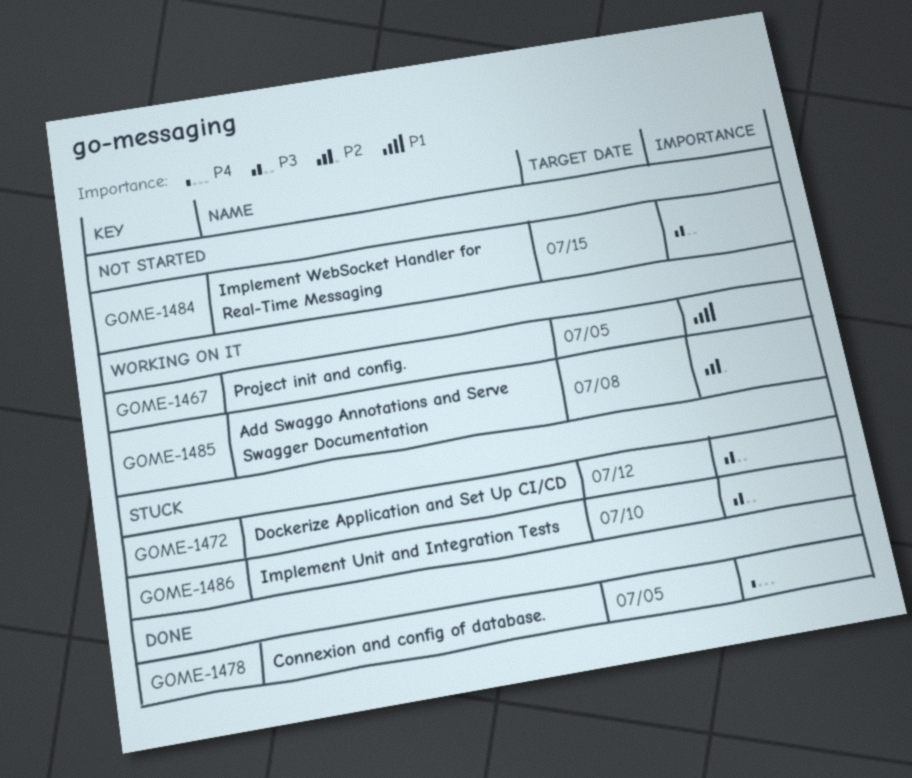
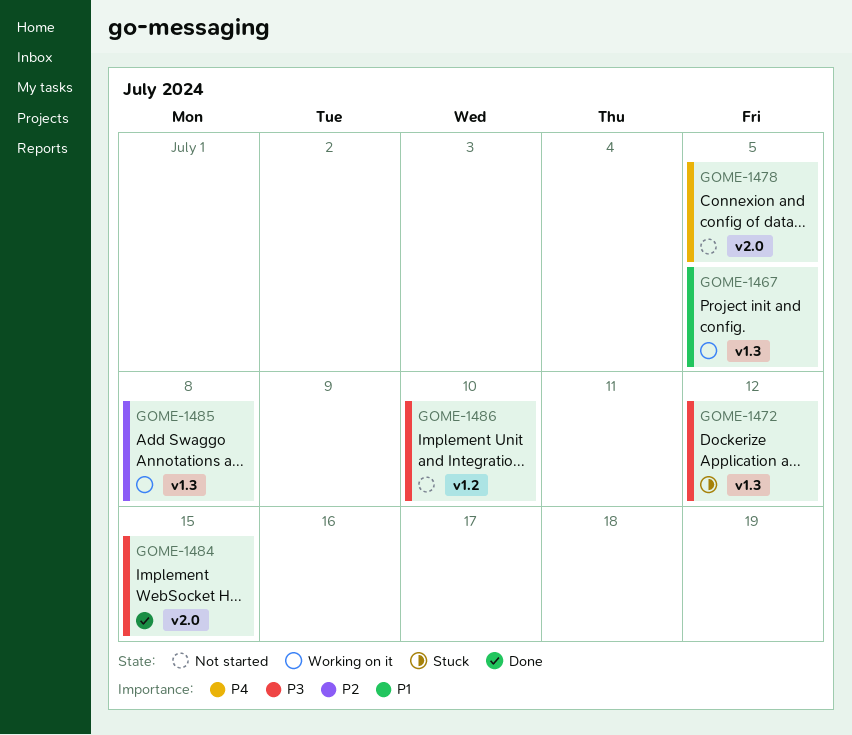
GOME-1478, status: Done -> Not started
GOME-1484, status: Not started -> Done
GOME-1486, status: Stuck -> Not started

